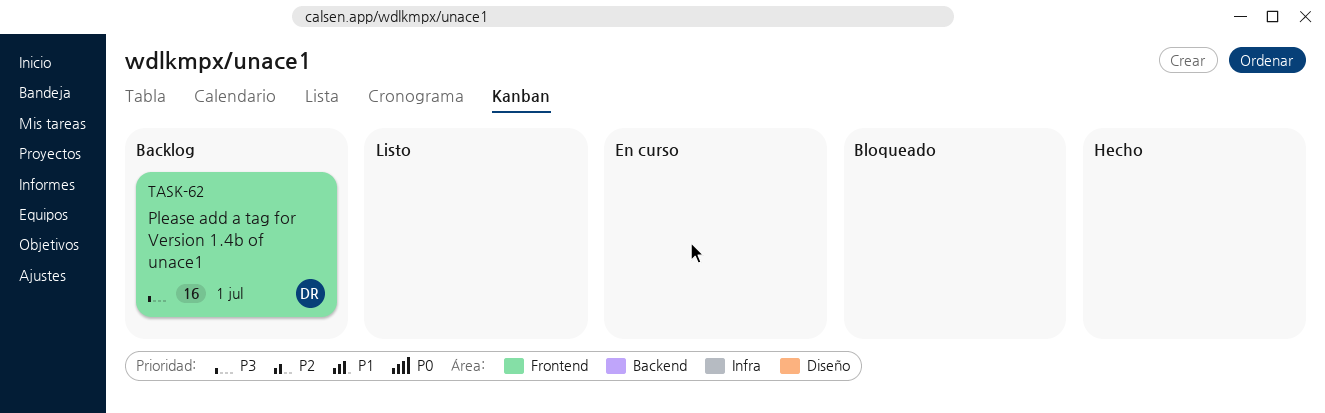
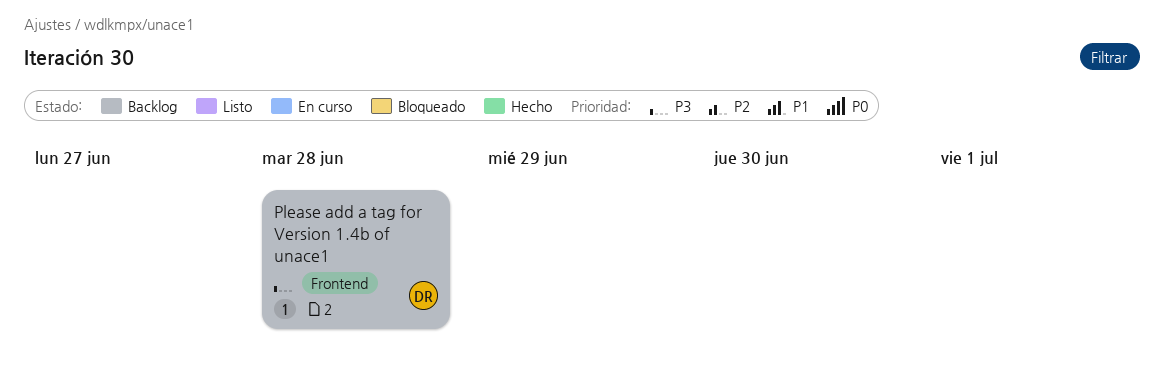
Please add a tag for Version 1.4b of unace1, estimate: 16 -> 1
Please add a tag for Version 1.4b of unace1, due: Jul 1 -> Jun 28

